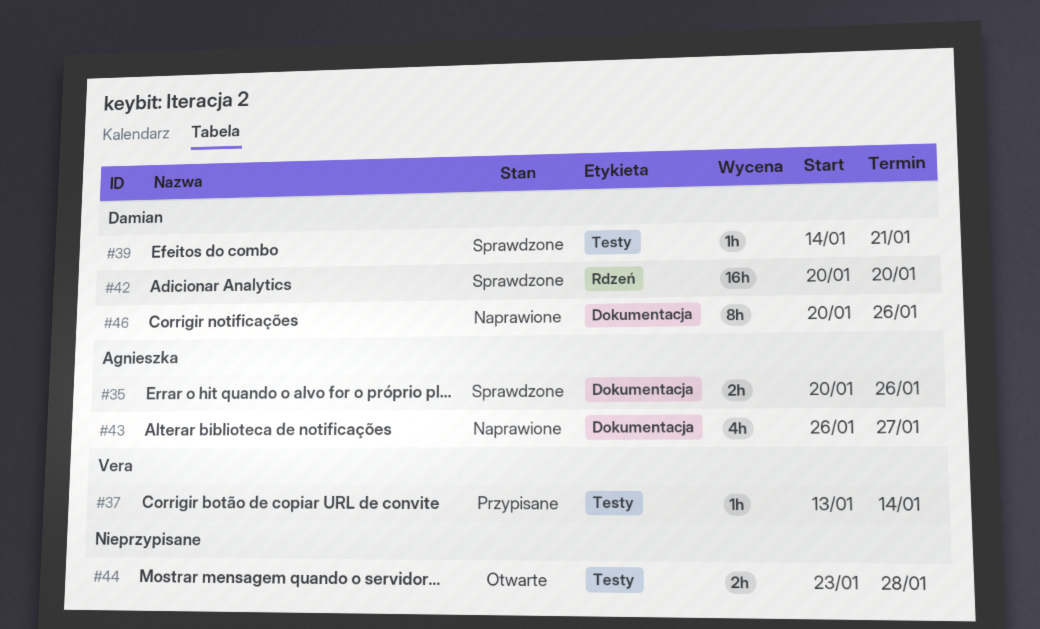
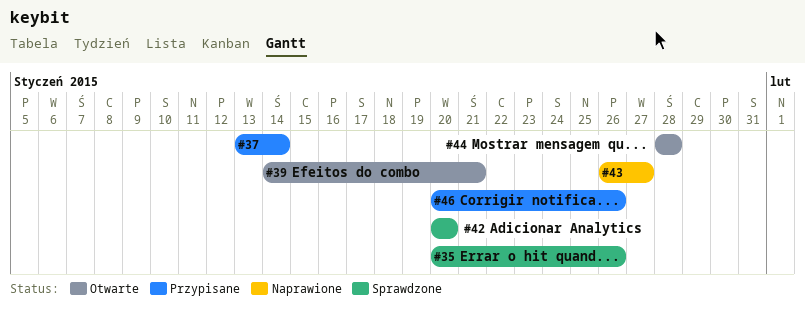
#39, status: Sprawdzone -> Otwarte
#44, start: Jan 23 -> Jan 28
#46, status: Naprawione -> Przypisane

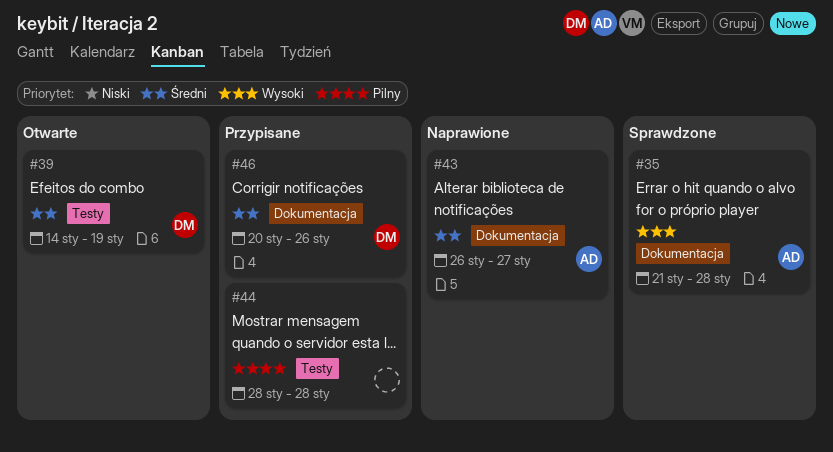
#35, start: Jan 20 -> Jan 21
#35, due: Jan 26 -> Jan 28
#37: present -> none
#39, due: Jan 21 -> Jan 19
#42: present -> none
#44, status: Otwarte -> Przypisane

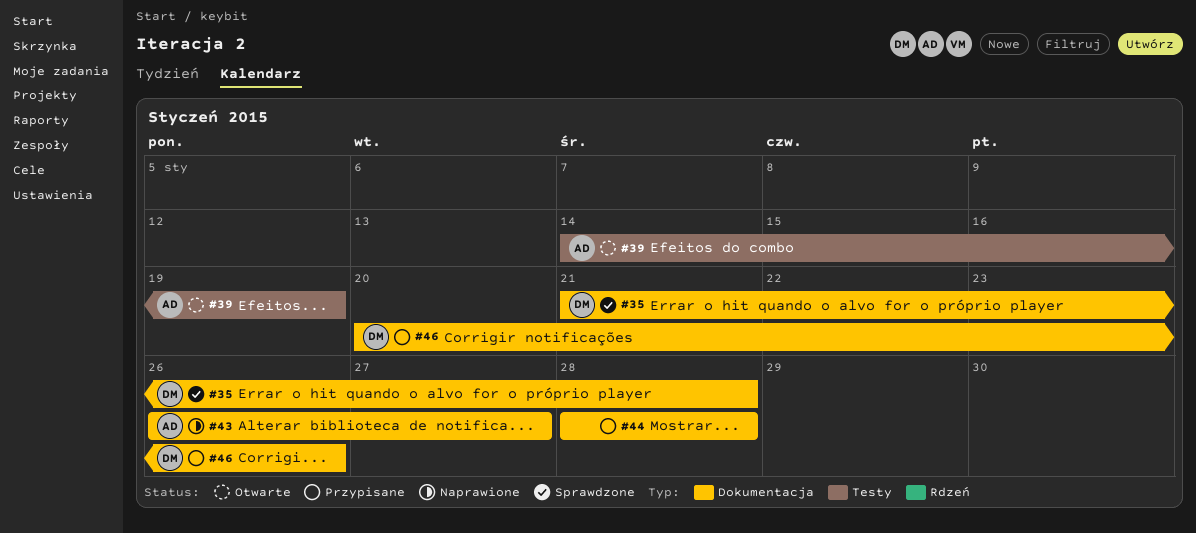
#35, owner: AD -> DM
#39, owner: DM -> AD
#44, label: Testy -> Dokumentacja

